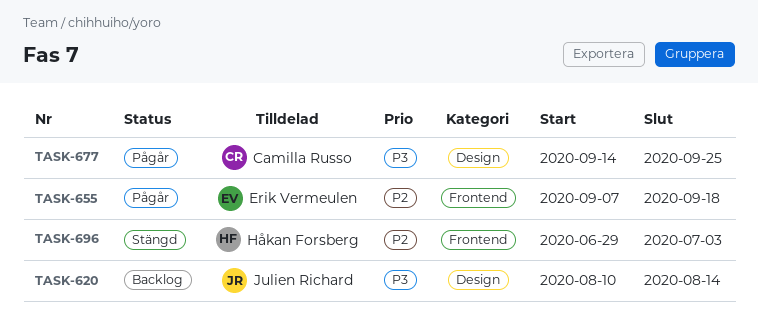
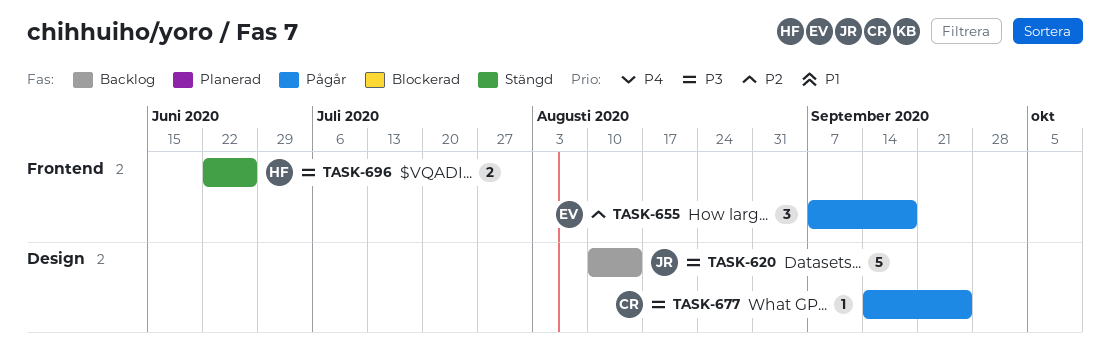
TASK-696, priority: P2 -> P3
TASK-696, start: Jun 29 -> Jun 22
TASK-696, due: Jul 3 -> Jun 26

